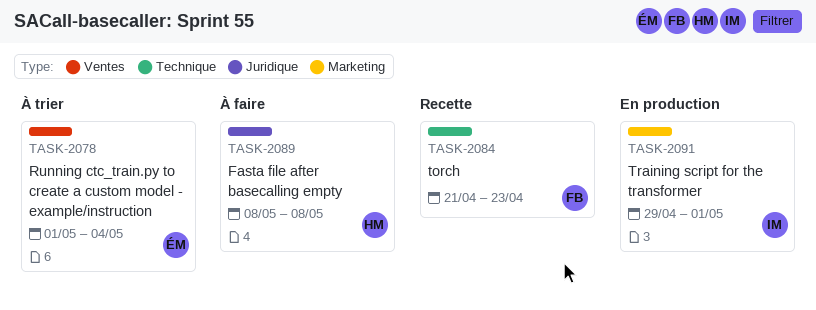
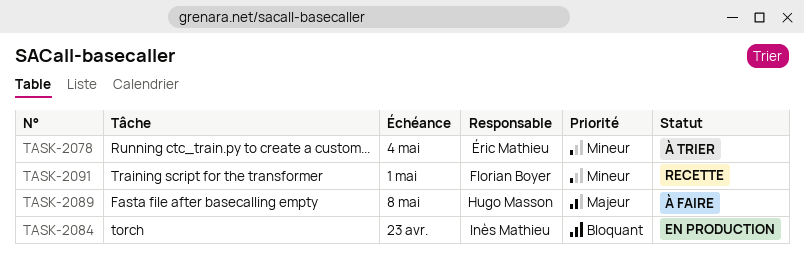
TASK-2084, status: Recette -> En production
TASK-2084, owner: Florian Boyer -> Inès Mathieu
TASK-2091, status: En production -> Recette
TASK-2091, owner: Inès Mathieu -> Florian Boyer

